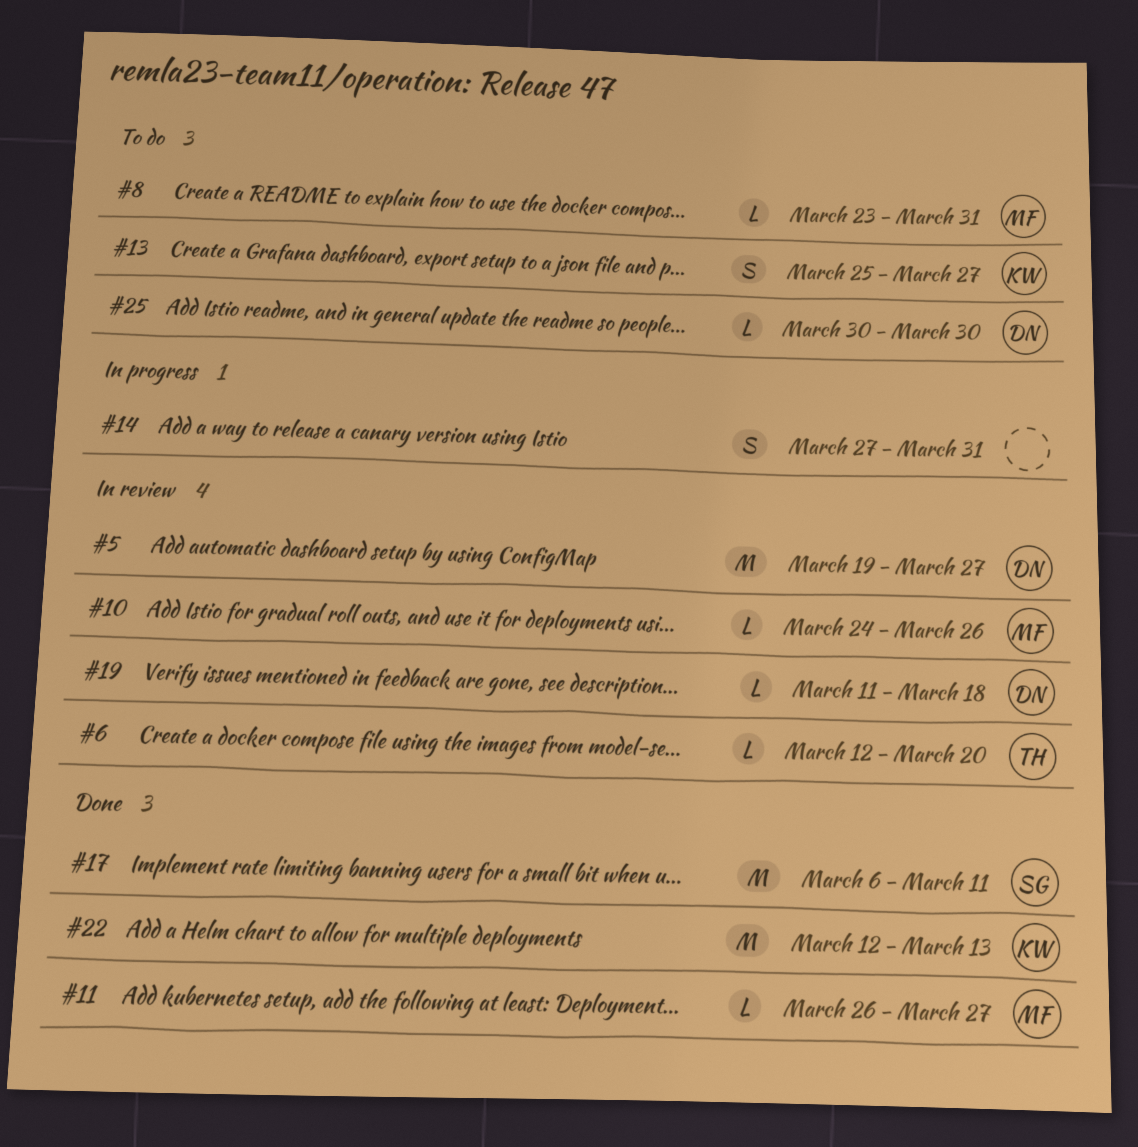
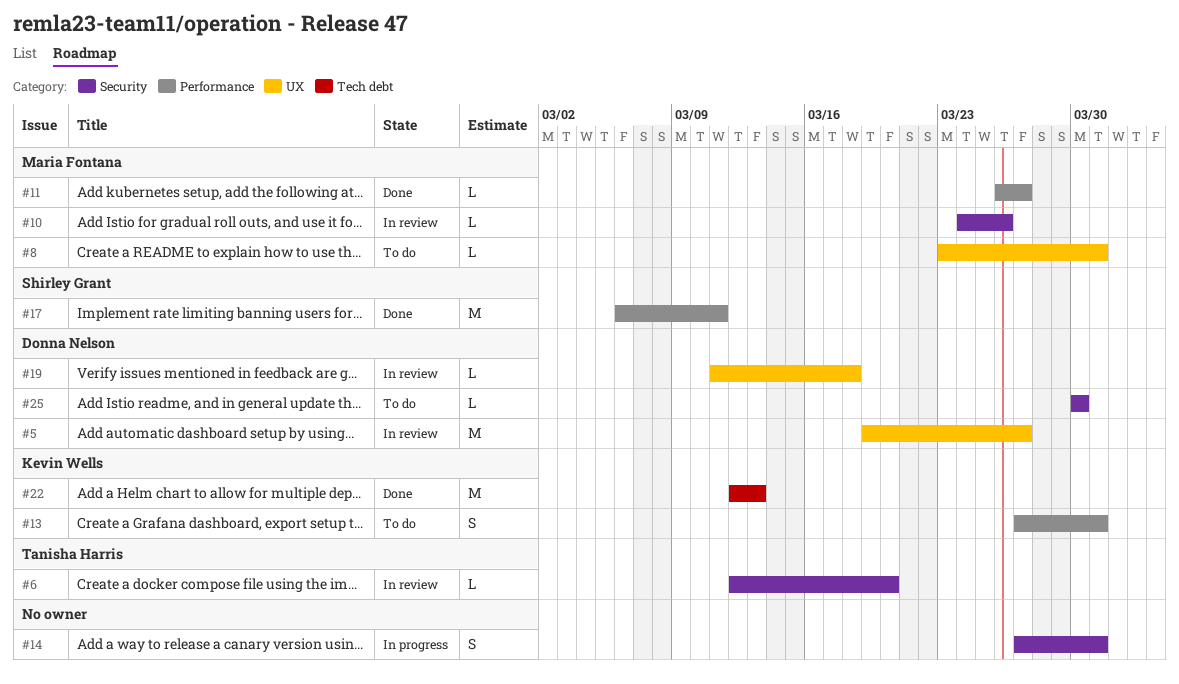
#13, start: Mar 25 -> Mar 27
#13, due: Mar 27 -> Mar 31

